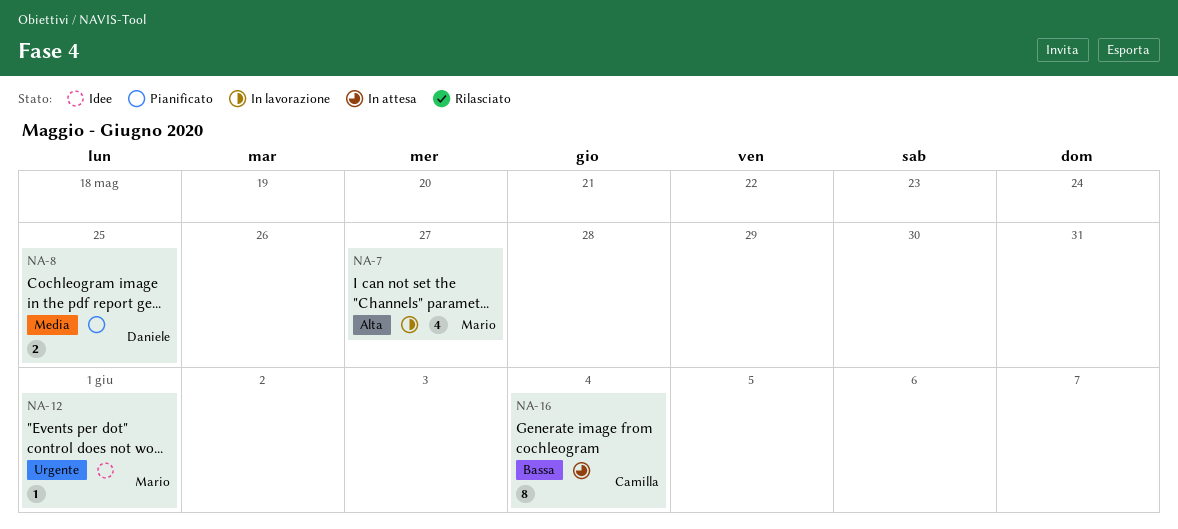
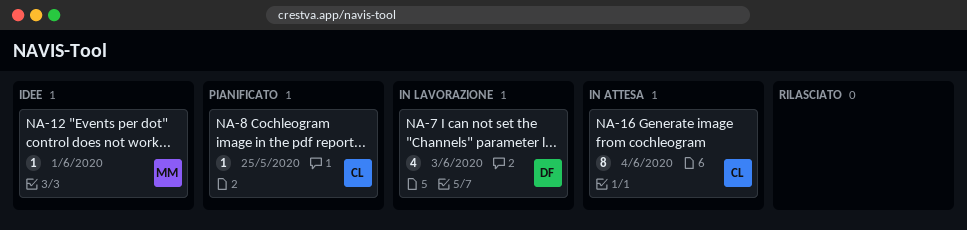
NA-7, owner: Mario -> Daniele
NA-7, due: May 27 -> Jun 3
NA-8, owner: Daniele -> Camilla
NA-8, estimate: 2 -> 1

